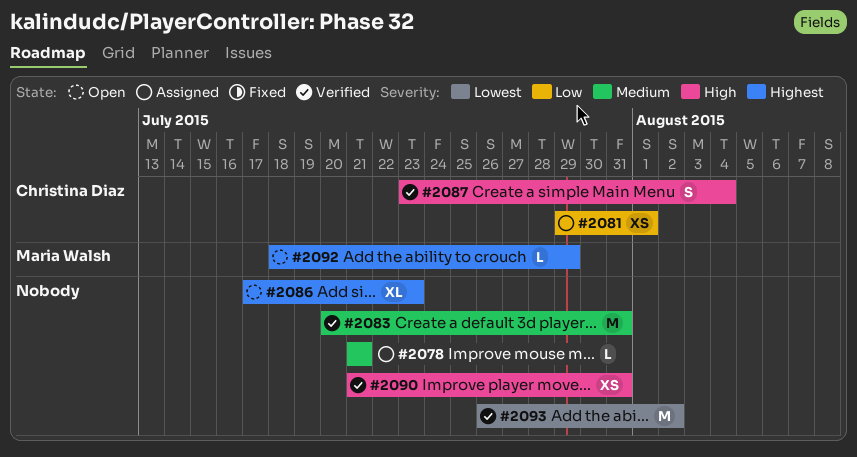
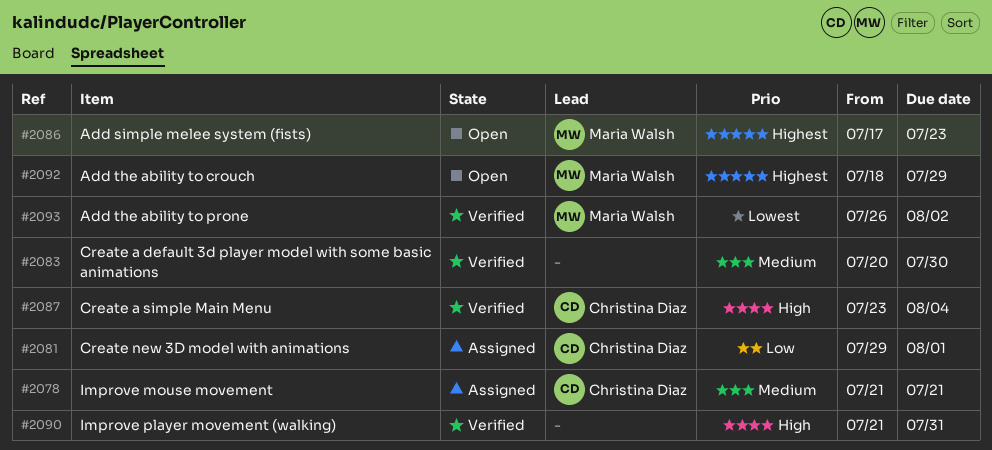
#2078, owner: none -> Christina Diaz
#2083, due: Jul 31 -> Jul 30
#2086, owner: none -> Maria Walsh
#2093, owner: none -> Maria Walsh

